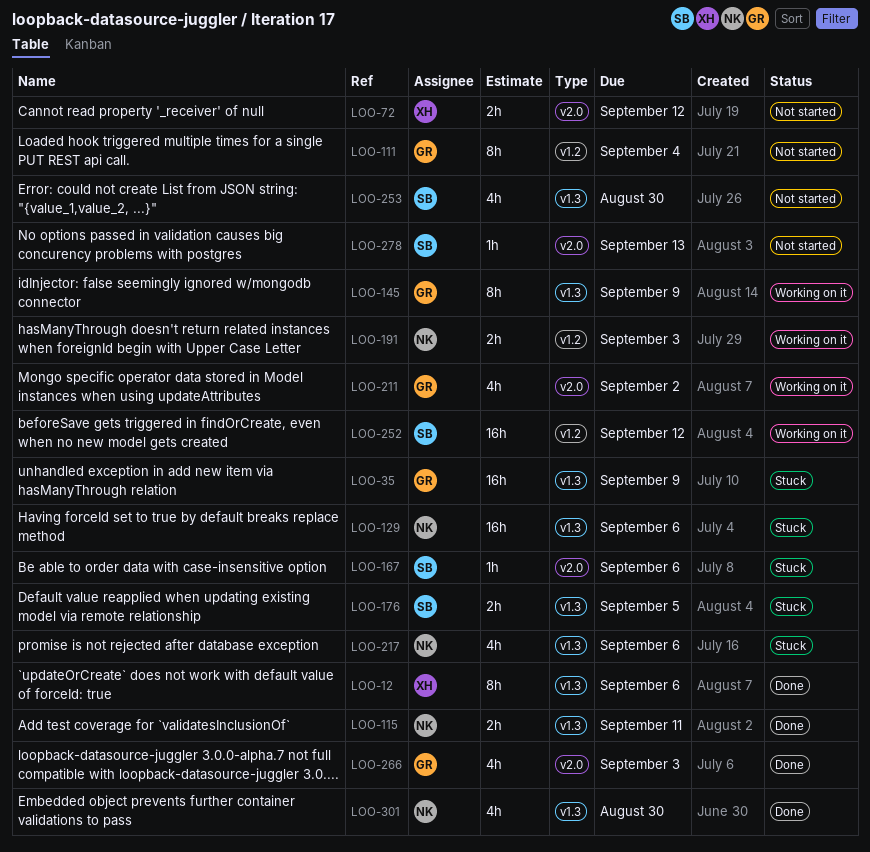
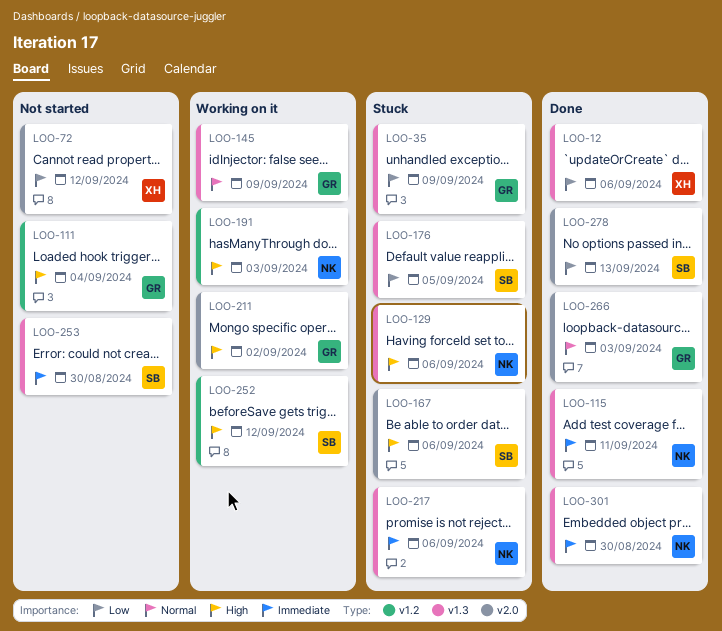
LOO-278, status: Not started -> Done

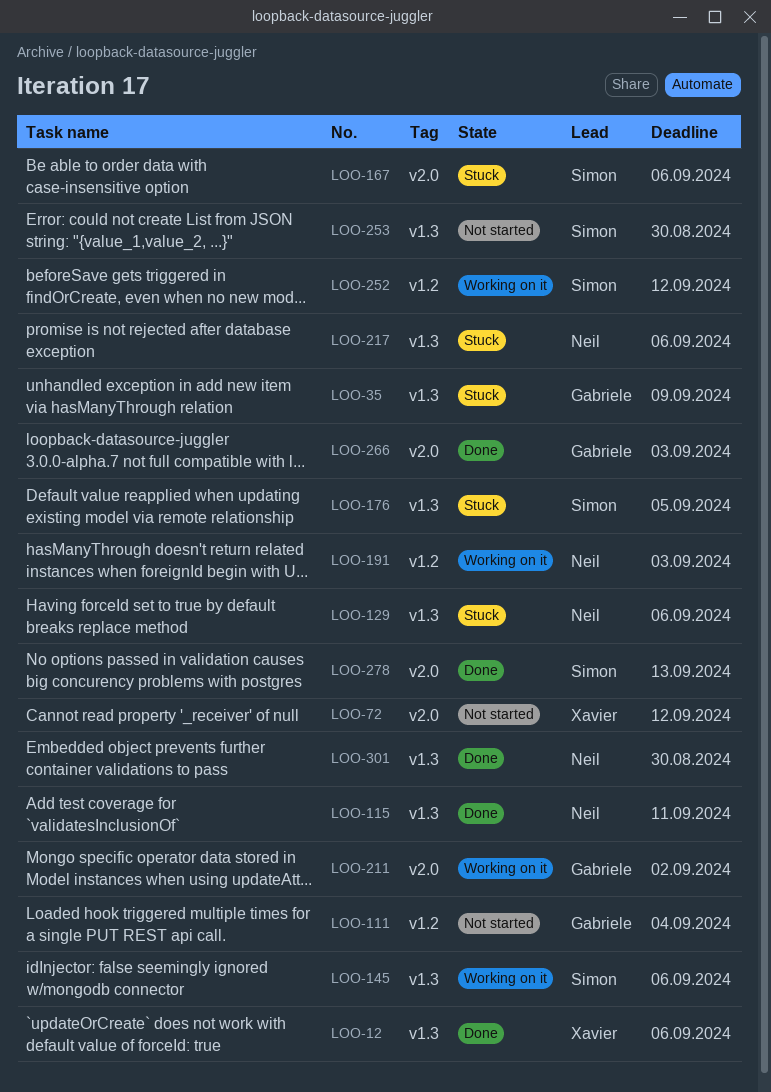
LOO-145, owner: Gabriele -> Simon
LOO-145, due: Sep 9 -> Sep 6

